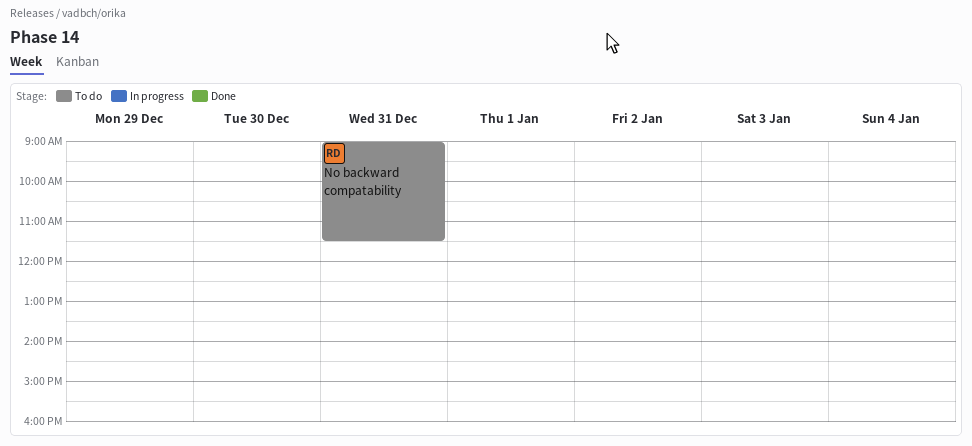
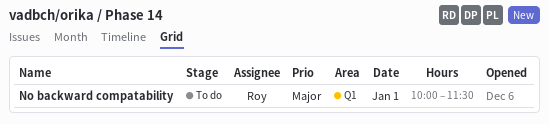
No backward compatability, day: Dec 31 -> Jan 1
No backward compatability, begins: 09:00 -> 10:00

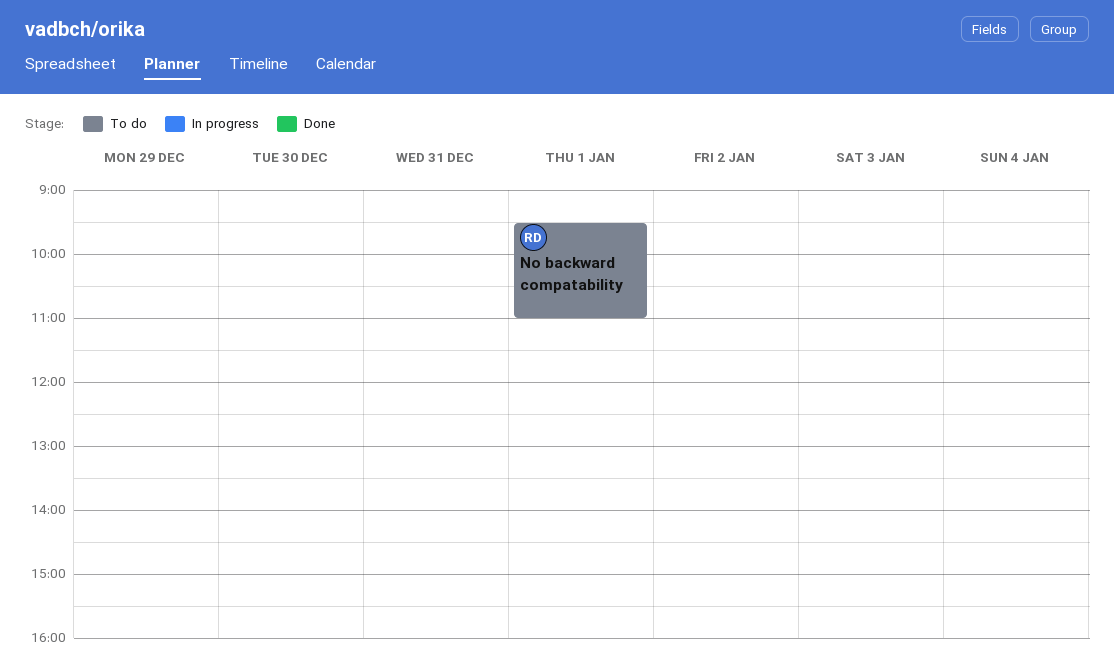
No backward compatability, begins: 10:00 -> 09:30
No backward compatability, ends: 11:30 -> 11:00

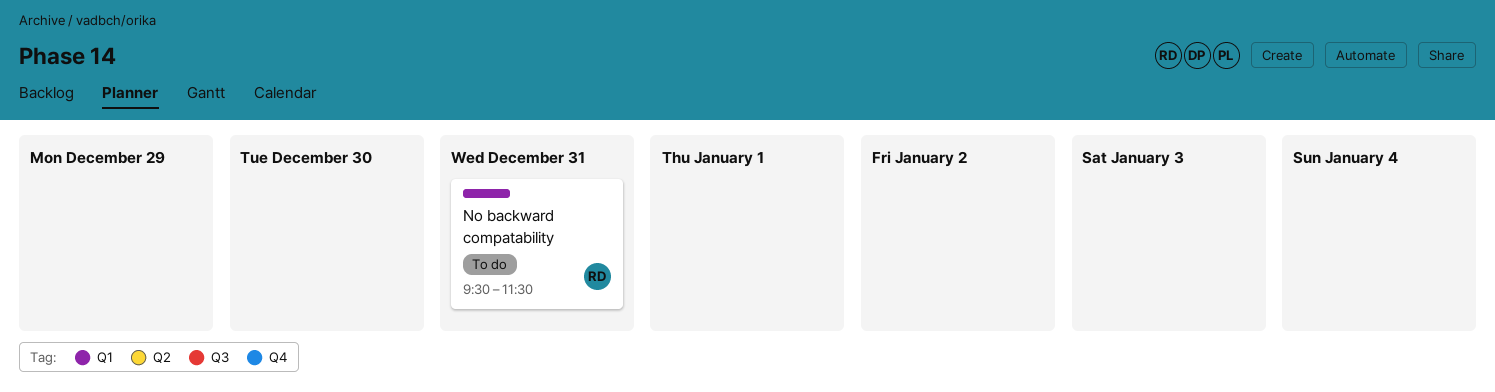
No backward compatability, day: Jan 1 -> Dec 31
No backward compatability, ends: 11:00 -> 11:30

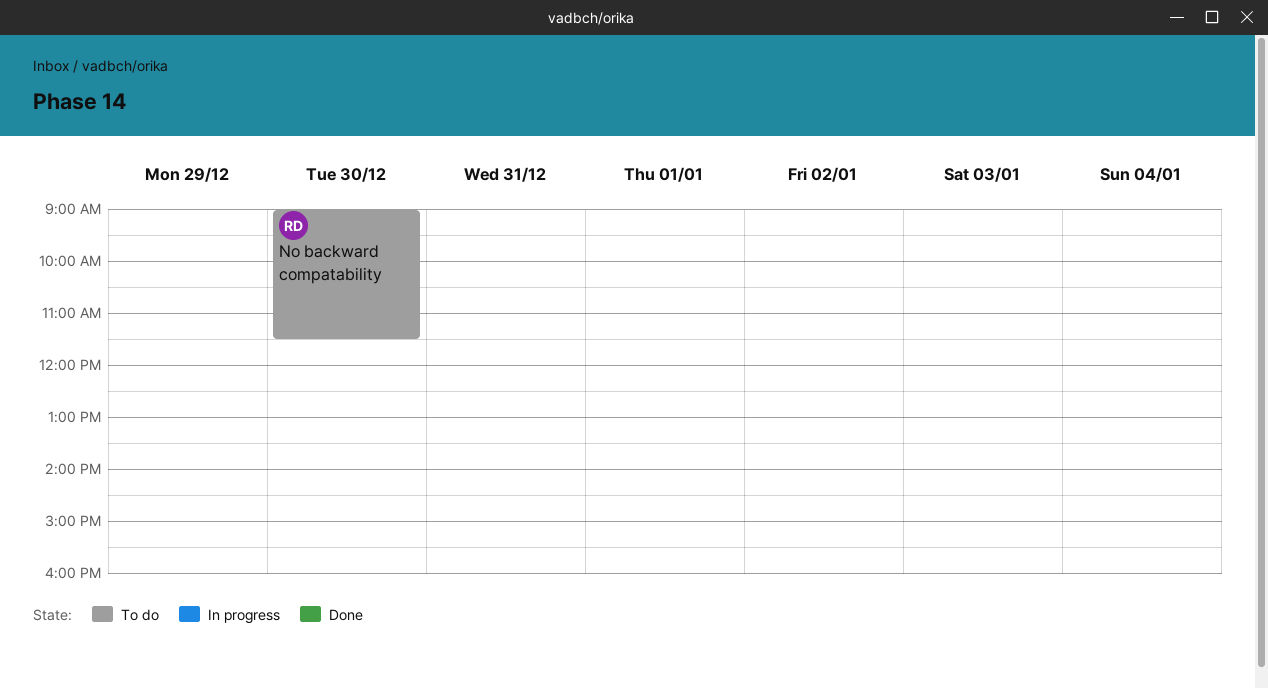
No backward compatability, day: Dec 31 -> Dec 30
No backward compatability, begins: 09:30 -> 09:00

